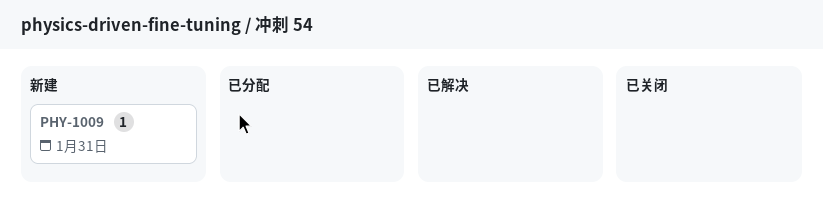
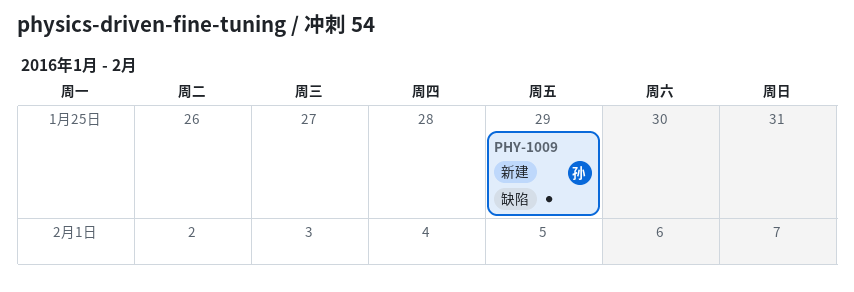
PHY-1009, due: Jan 31 -> Jan 29

